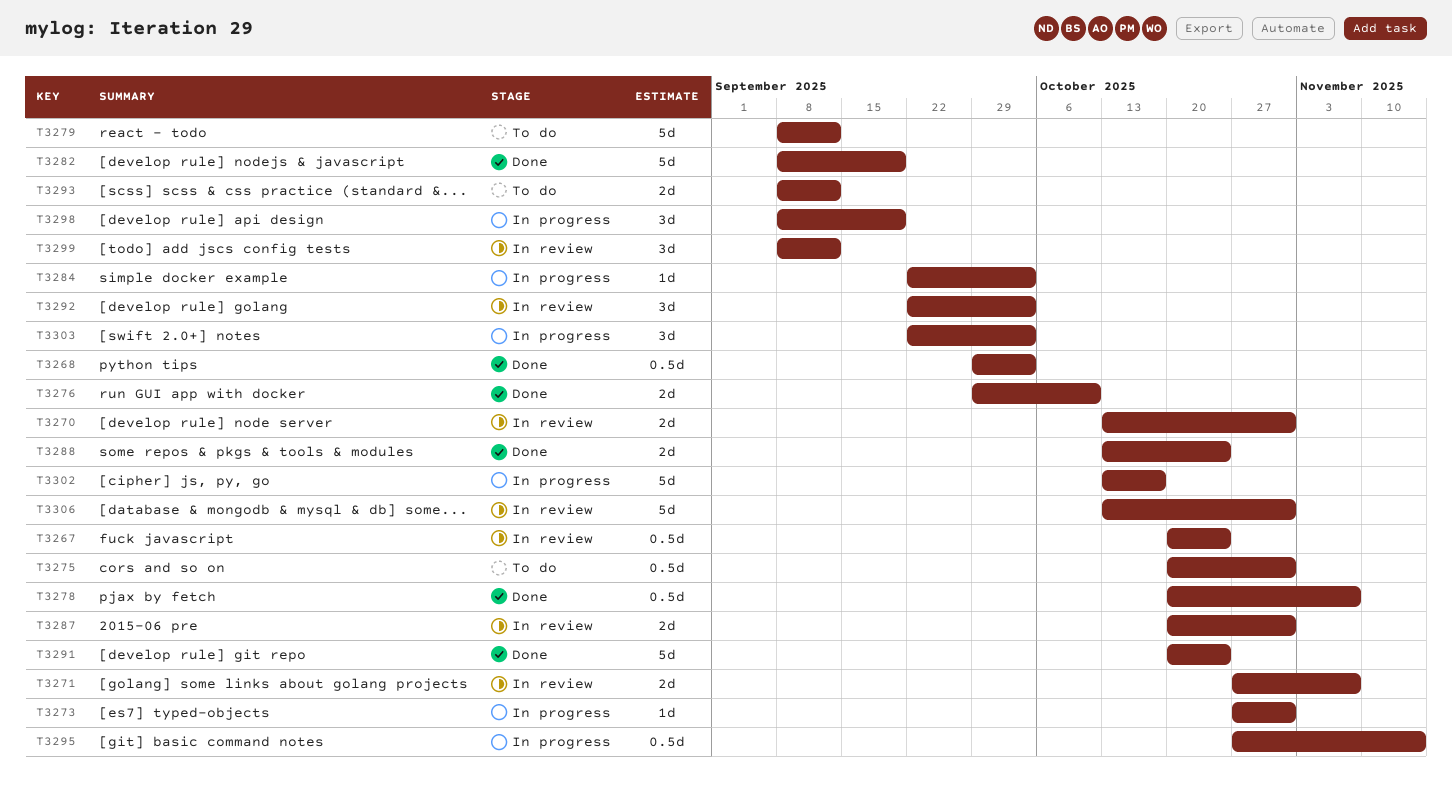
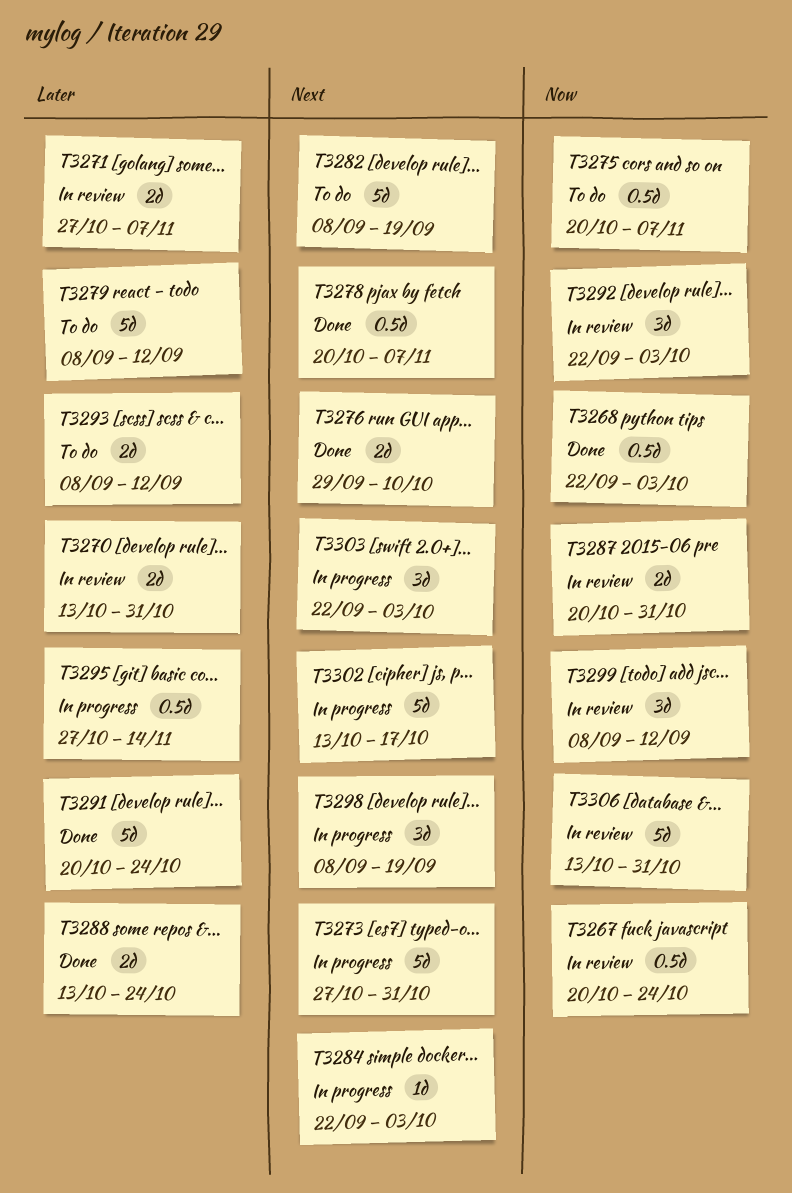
T3268, start: Sep 29 -> Sep 22
T3273, estimate: 1d -> 5d
T3275, due: Oct 31 -> Nov 7
T3282, status: Done -> To do

